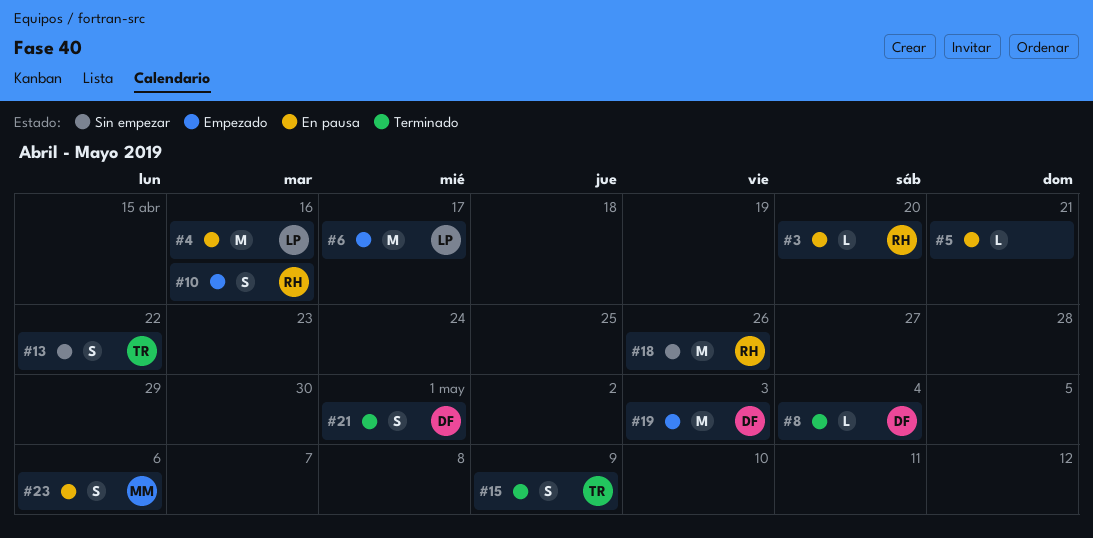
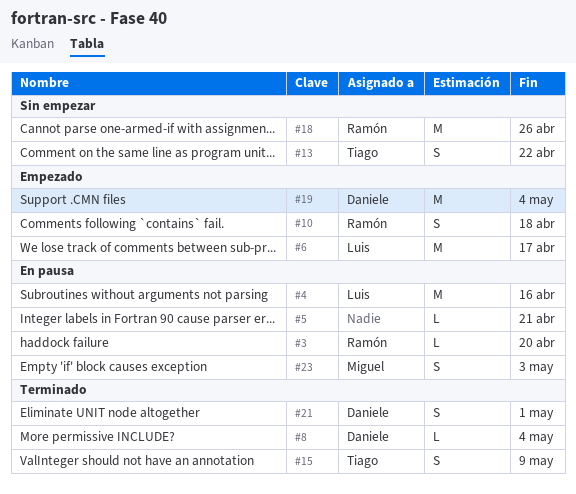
#10, due: Apr 16 -> Apr 18
#19, due: May 3 -> May 4
#23, due: May 6 -> May 3

